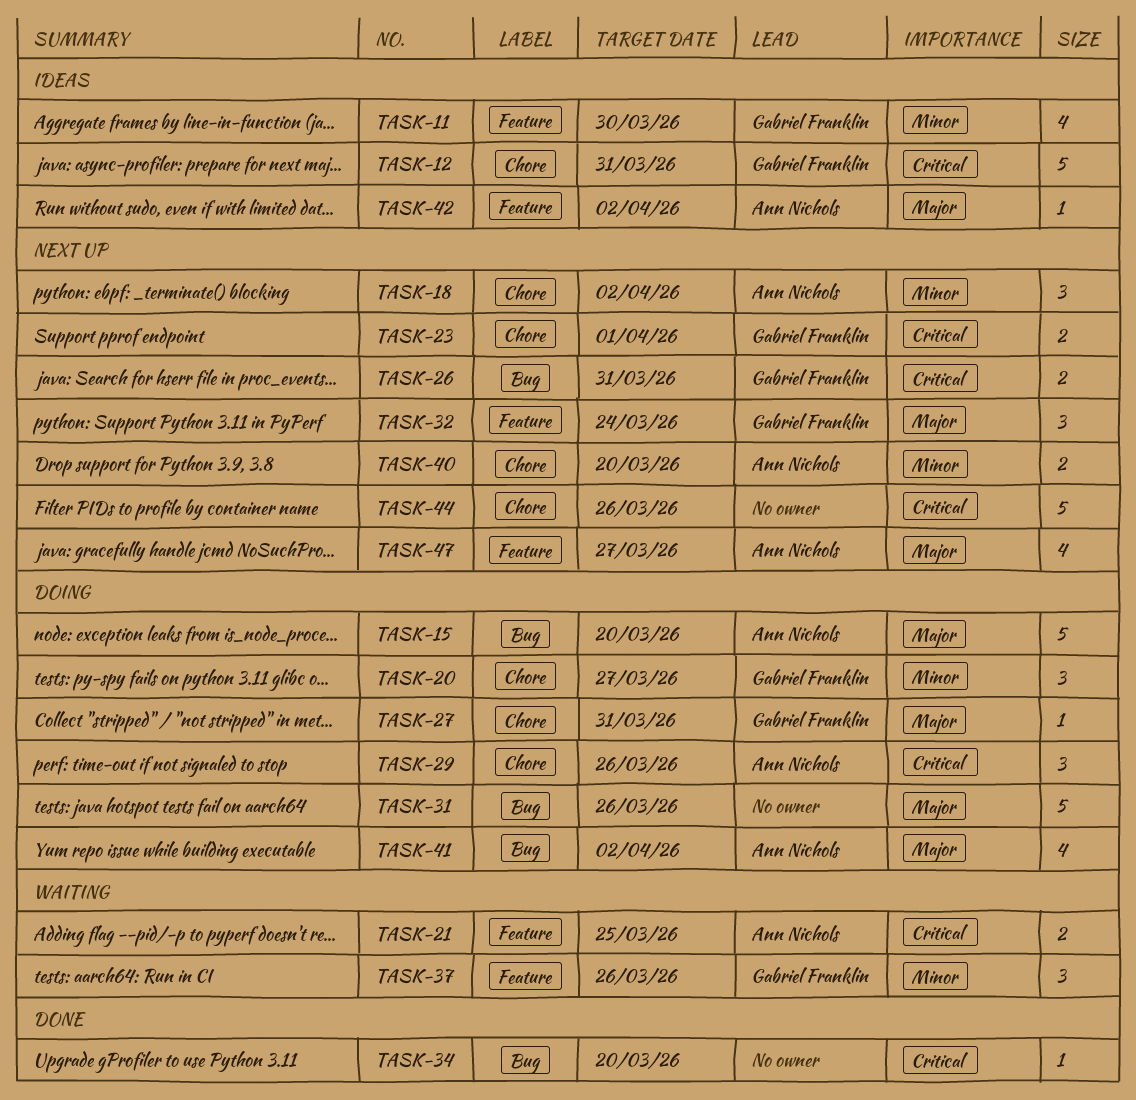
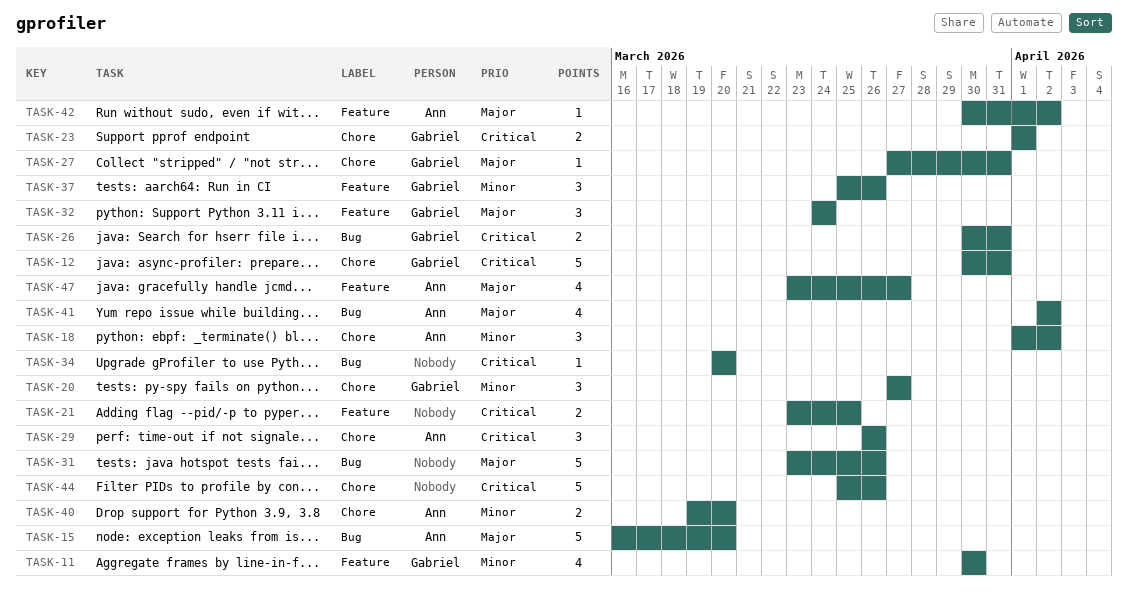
TASK-21, owner: Ann Nichols -> none

